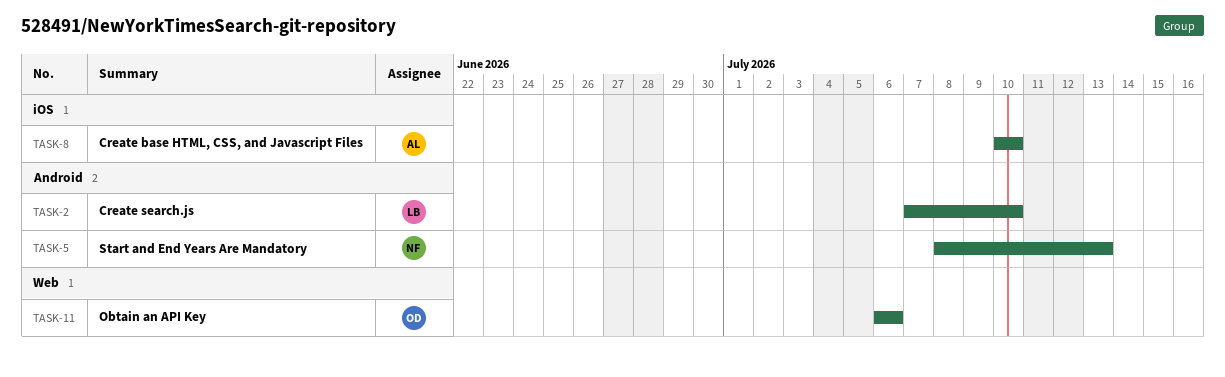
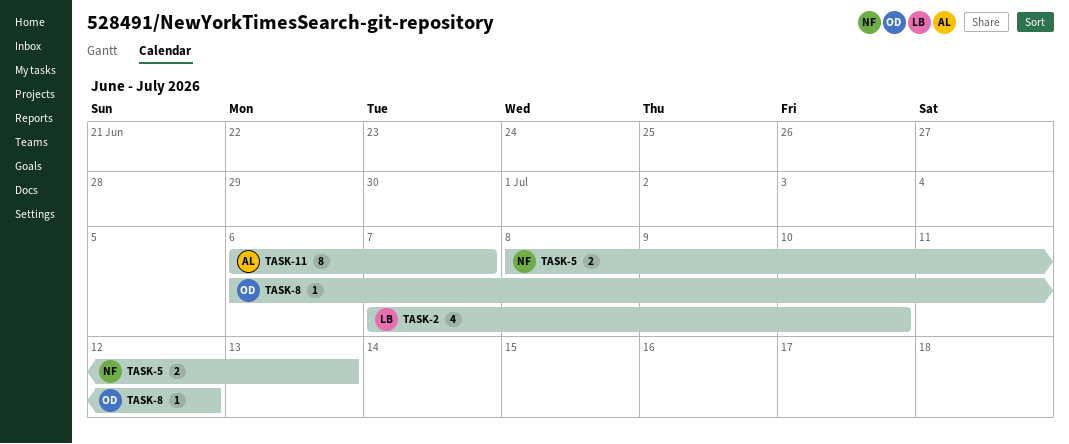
TASK-8, owner: AL -> OD
TASK-8, start: Jul 10 -> Jul 6
TASK-8, due: Jul 10 -> Jul 12
TASK-11, owner: OD -> AL
TASK-11, due: Jul 6 -> Jul 7

